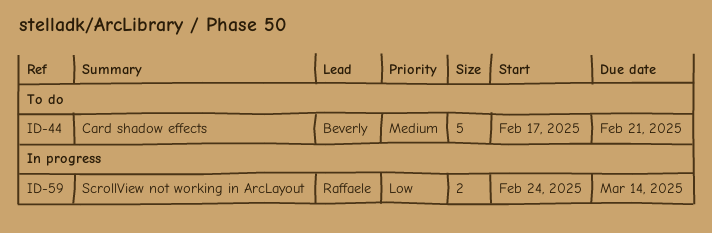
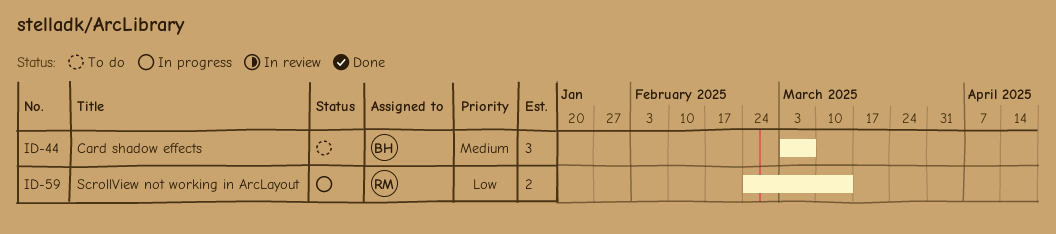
ID-44, estimate: 5 -> 3
ID-44, start: Feb 17 -> Mar 3
ID-44, due: Feb 21 -> Mar 7

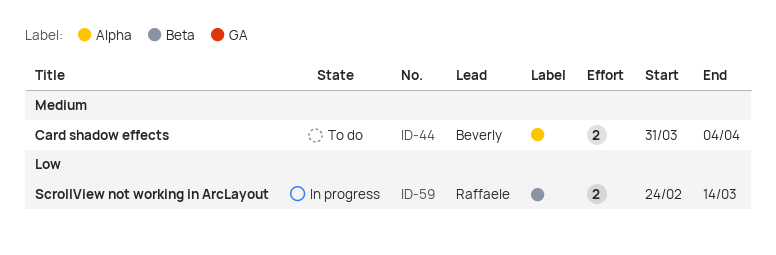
ID-44, estimate: 3 -> 2
ID-44, start: Mar 3 -> Mar 31
ID-44, due: Mar 7 -> Apr 4

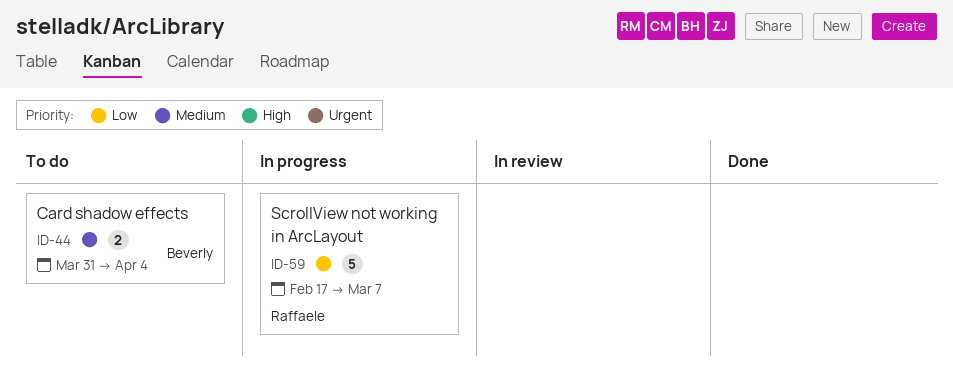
ID-59, estimate: 2 -> 5
ID-59, start: Feb 24 -> Feb 17
ID-59, due: Mar 14 -> Mar 7

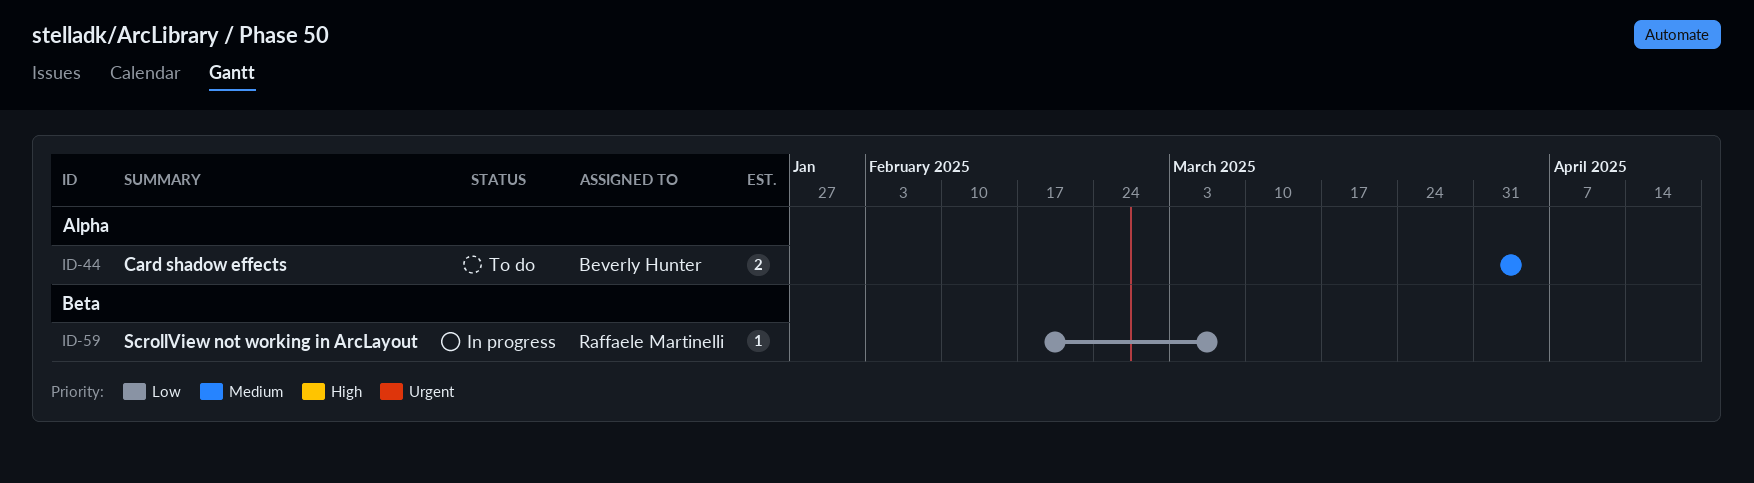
ID-59, estimate: 5 -> 1

